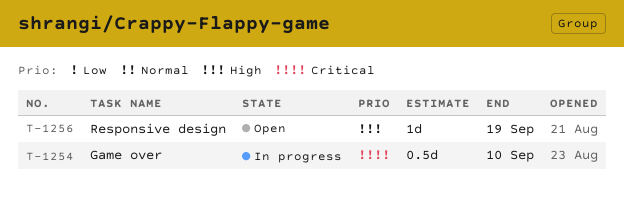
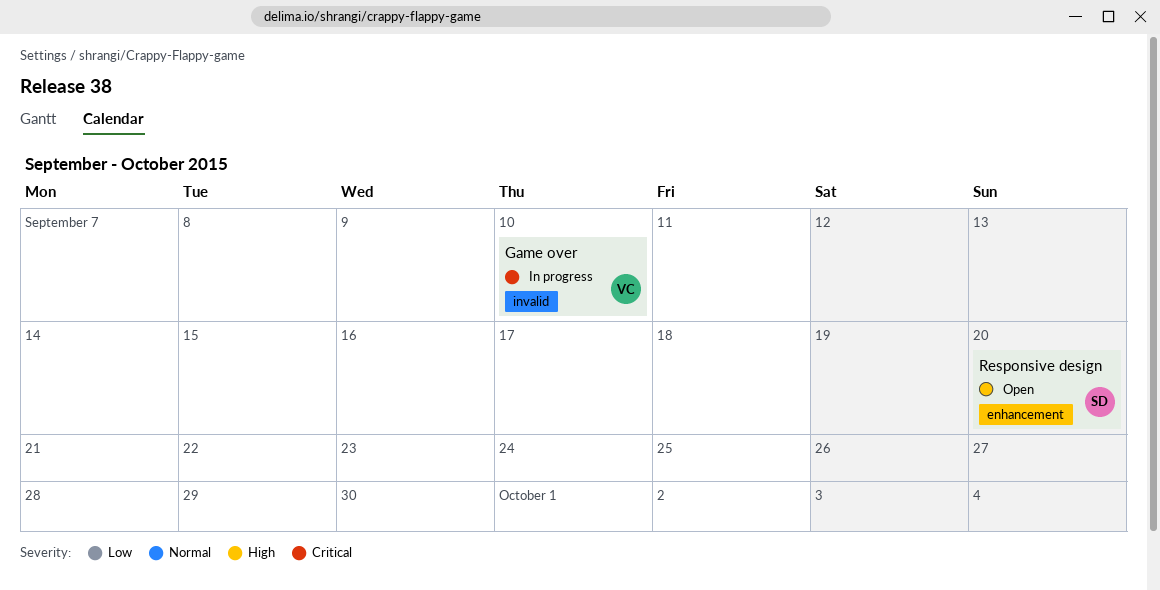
Responsive design, due: Sep 19 -> Sep 20

